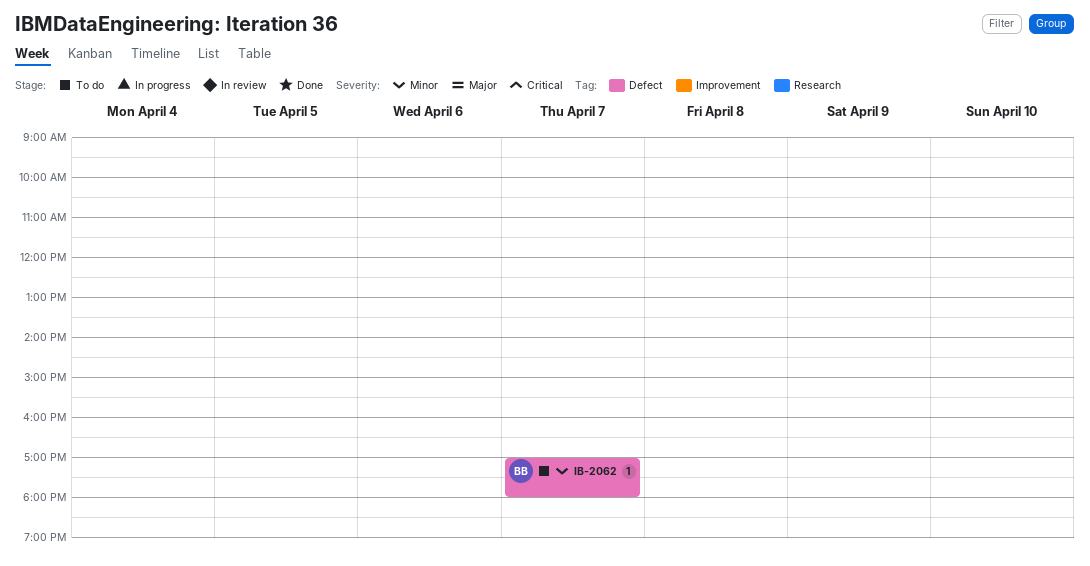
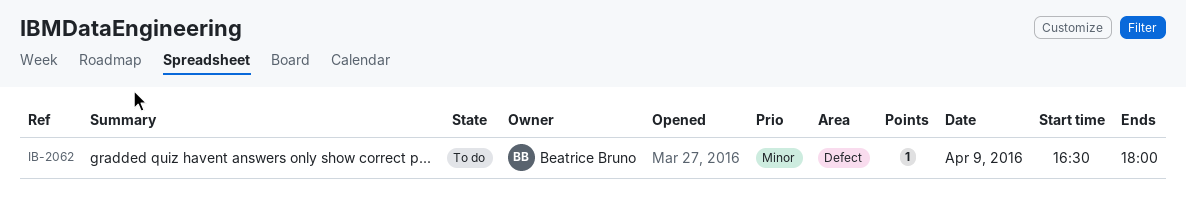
IB-2062, day: Apr 7 -> Apr 9
IB-2062, begins: 17:00 -> 16:30

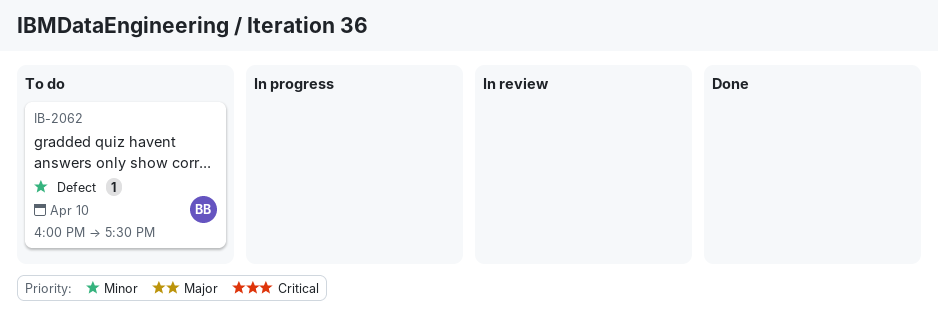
IB-2062, day: Apr 9 -> Apr 10
IB-2062, begins: 16:30 -> 16:00
IB-2062, ends: 18:00 -> 17:30

